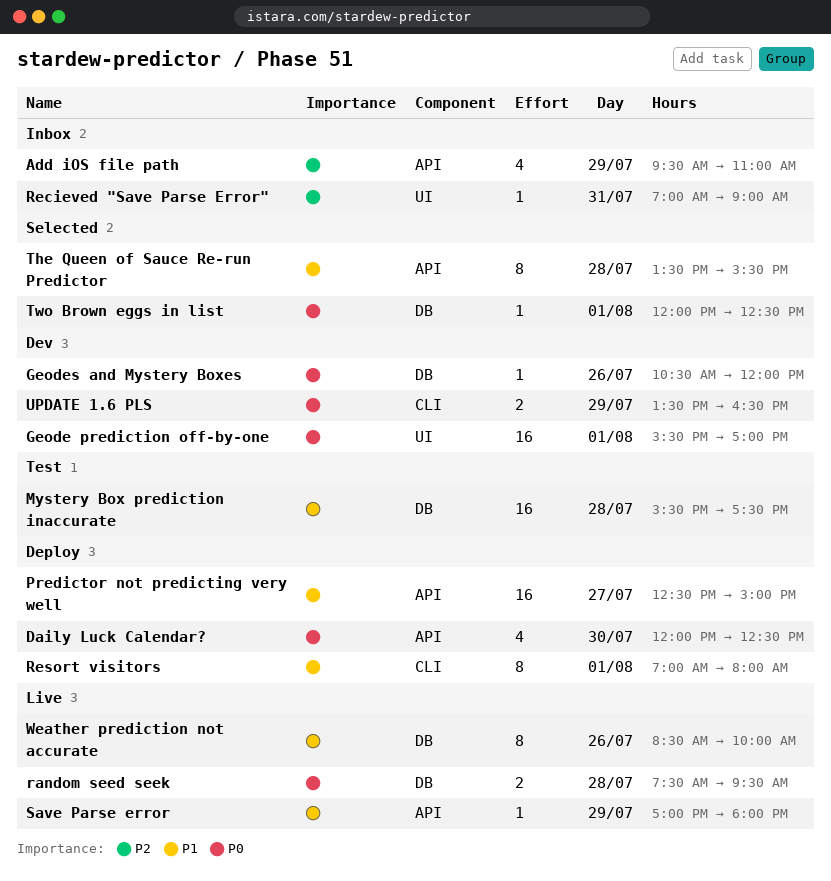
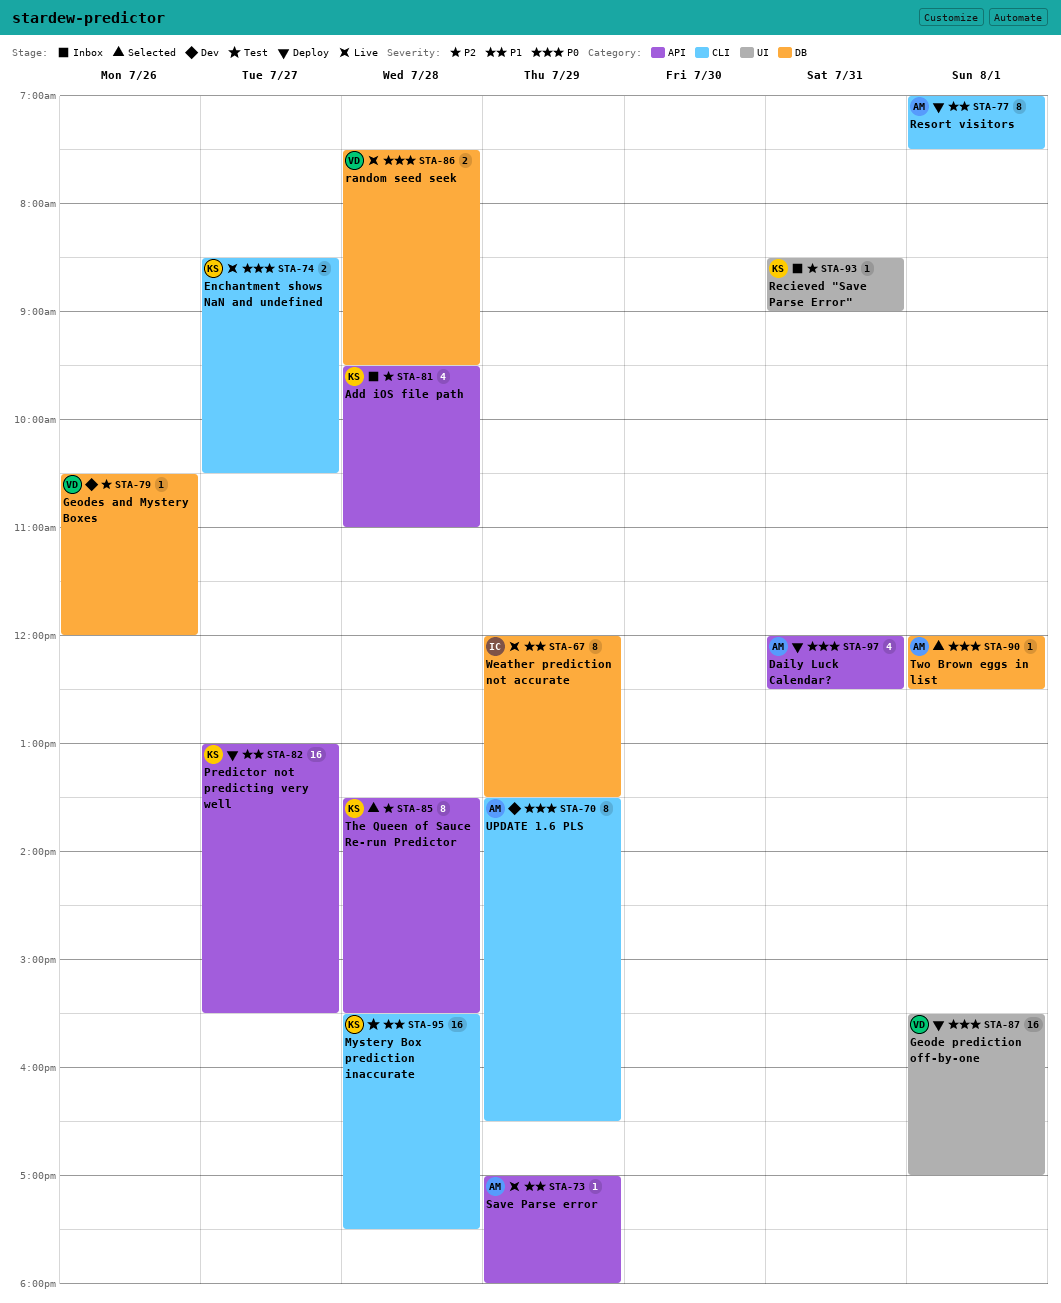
Add iOS file path, day: Jul 29 -> Jul 28
Daily Luck Calendar?, day: Jul 30 -> Jul 31
Enchantment shows NaN and undefined: none -> present
Geode prediction off-by-one, status: Dev -> Deploy
Geodes and Mystery Boxes, priority: P0 -> P2
Mystery Box prediction inaccurate, label: DB -> CLI
Predictor not predicting very well, begins: 12:30 -> 13:00
Predictor not predicting very well, ends: 15:00 -> 15:30
Recieved "Save Parse Error", begins: 07:00 -> 08:30
Resort visitors, ends: 08:00 -> 07:30
The Queen of Sauce Re-run Predictor, priority: P1 -> P2
UPDATE 1.6 PLS, estimate: 2 -> 8
Weather prediction not accurate, day: Jul 26 -> Jul 29
Weather prediction not accurate, begins: 08:30 -> 12:00
Weather prediction not accurate, ends: 10:00 -> 13:30

